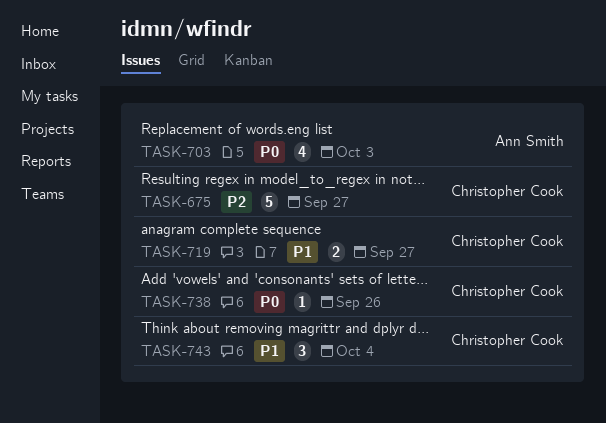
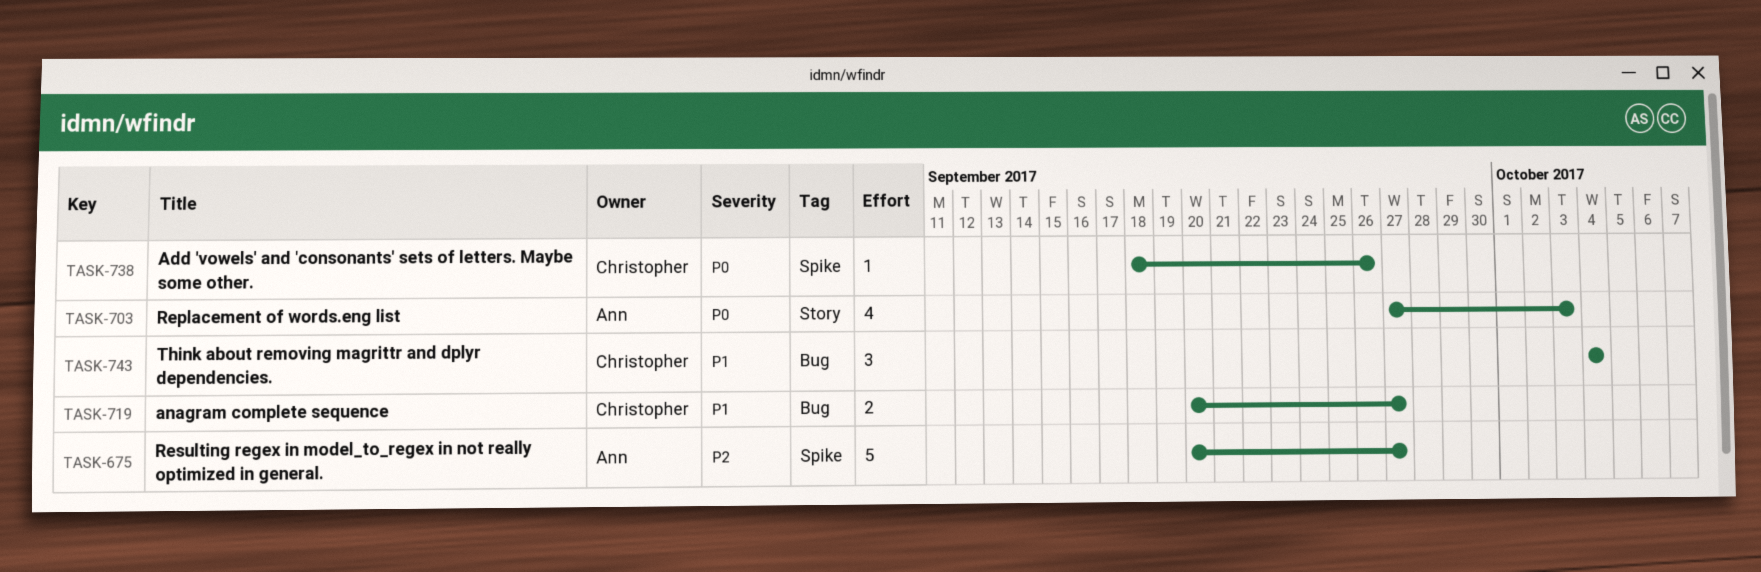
TASK-675, owner: Christopher Cook -> Ann Smith

